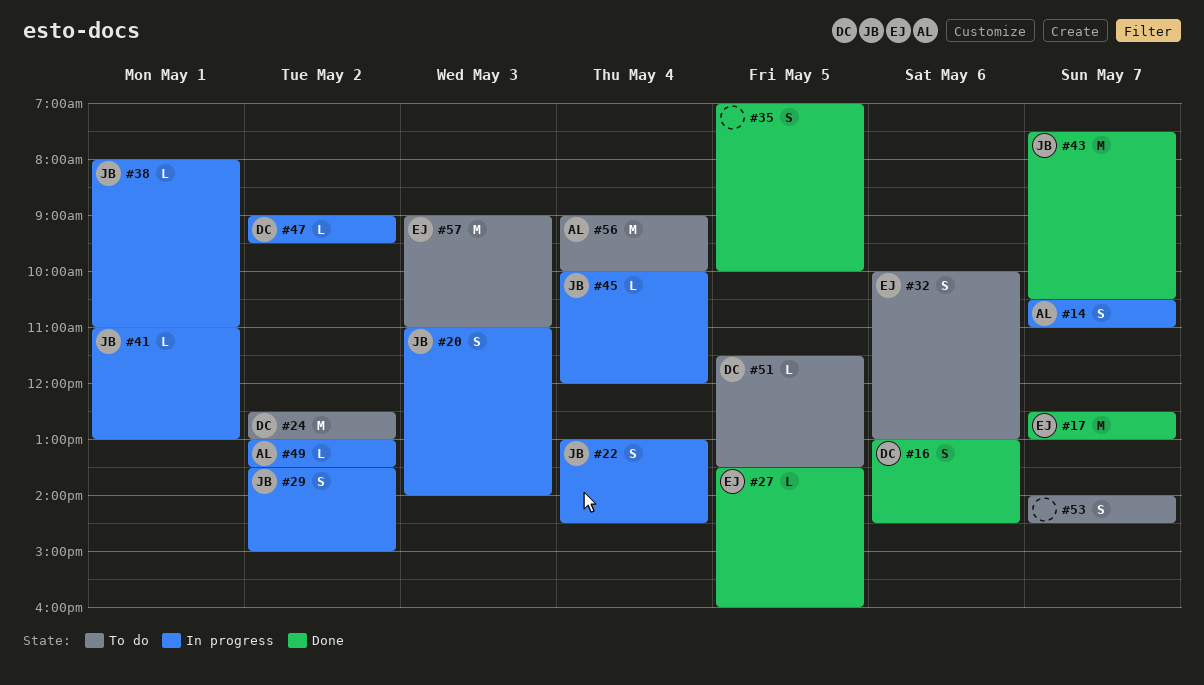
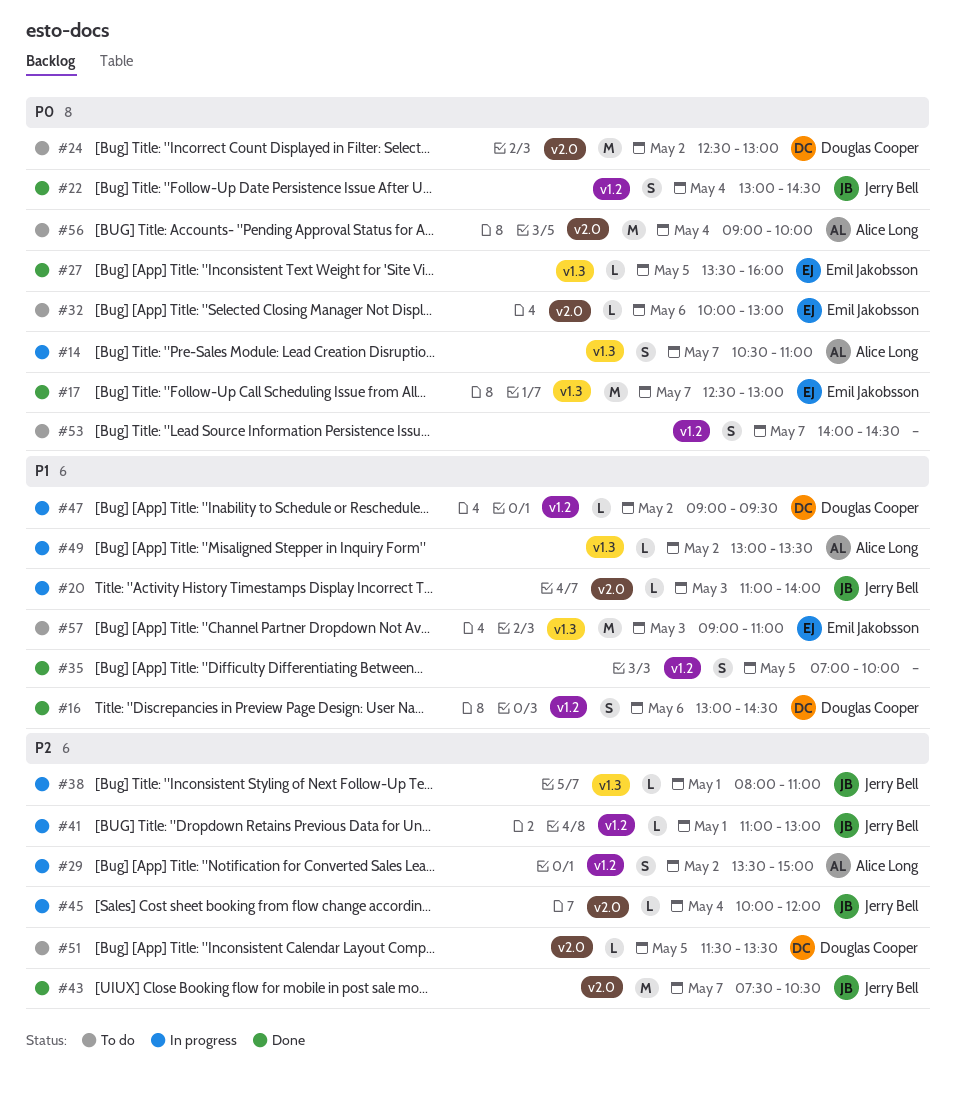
#20, estimate: S -> L
#22, status: In progress -> Done
#29, owner: Jerry Bell -> Alice Long
#32, estimate: S -> L

